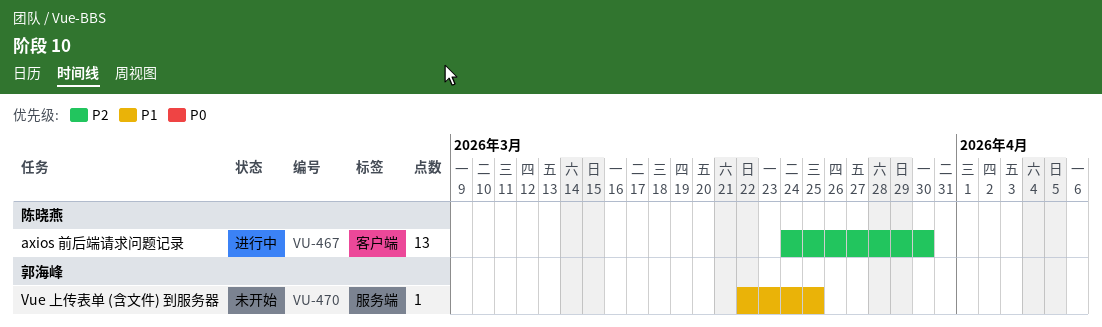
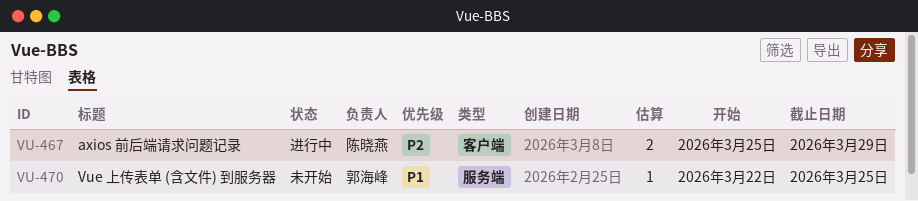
VU-467, estimate: 13 -> 2
VU-467, start: Mar 24 -> Mar 25
VU-467, due: Mar 30 -> Mar 29

